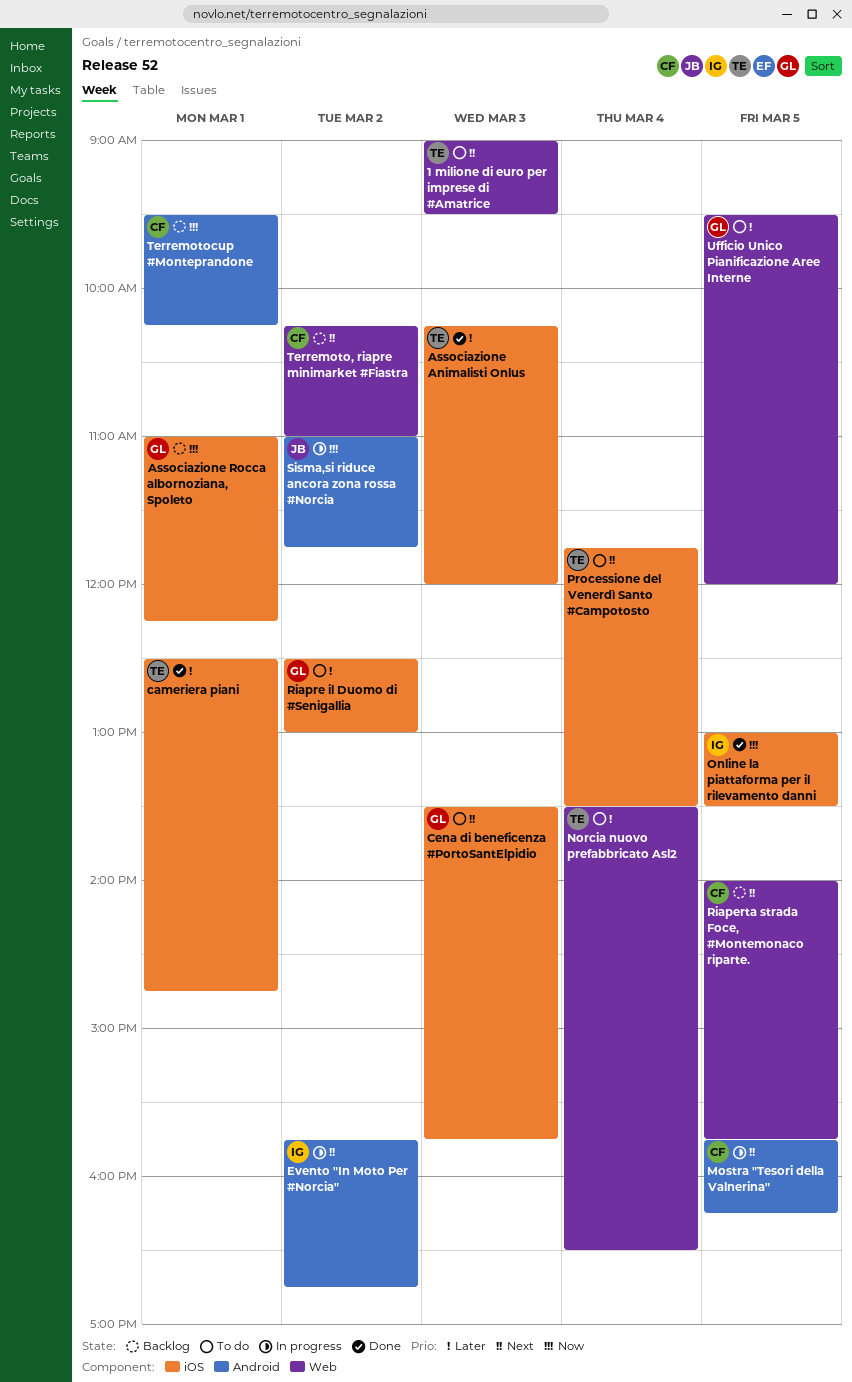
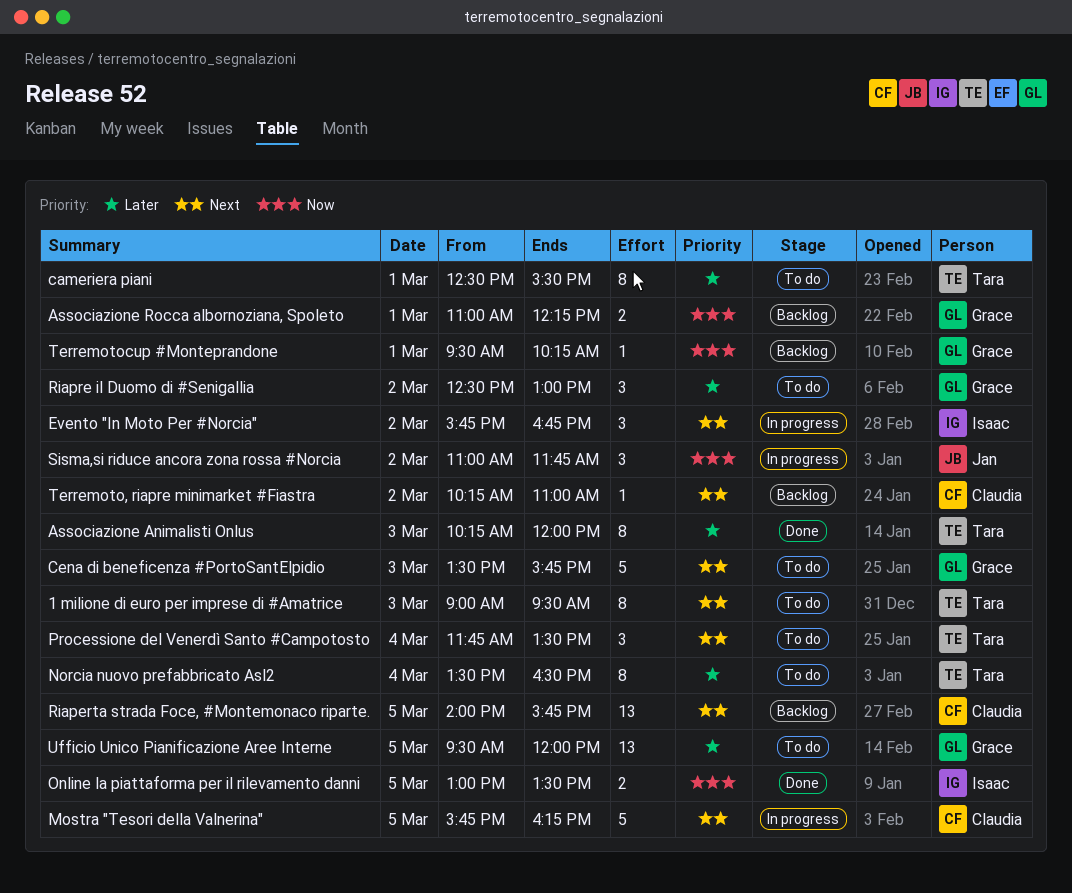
cameriera piani, status: Done -> To do
cameriera piani, ends: 14:45 -> 15:30
Terremotocup #Monteprandone, owner: Claudia -> Grace

